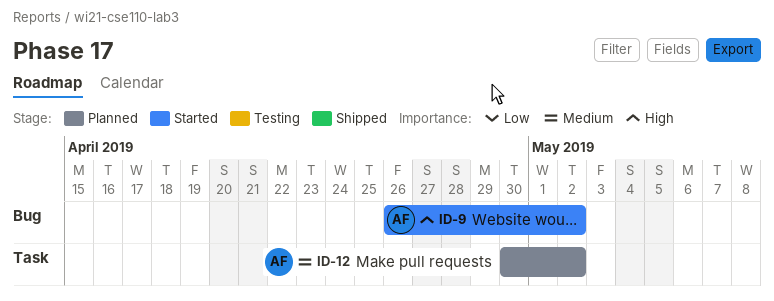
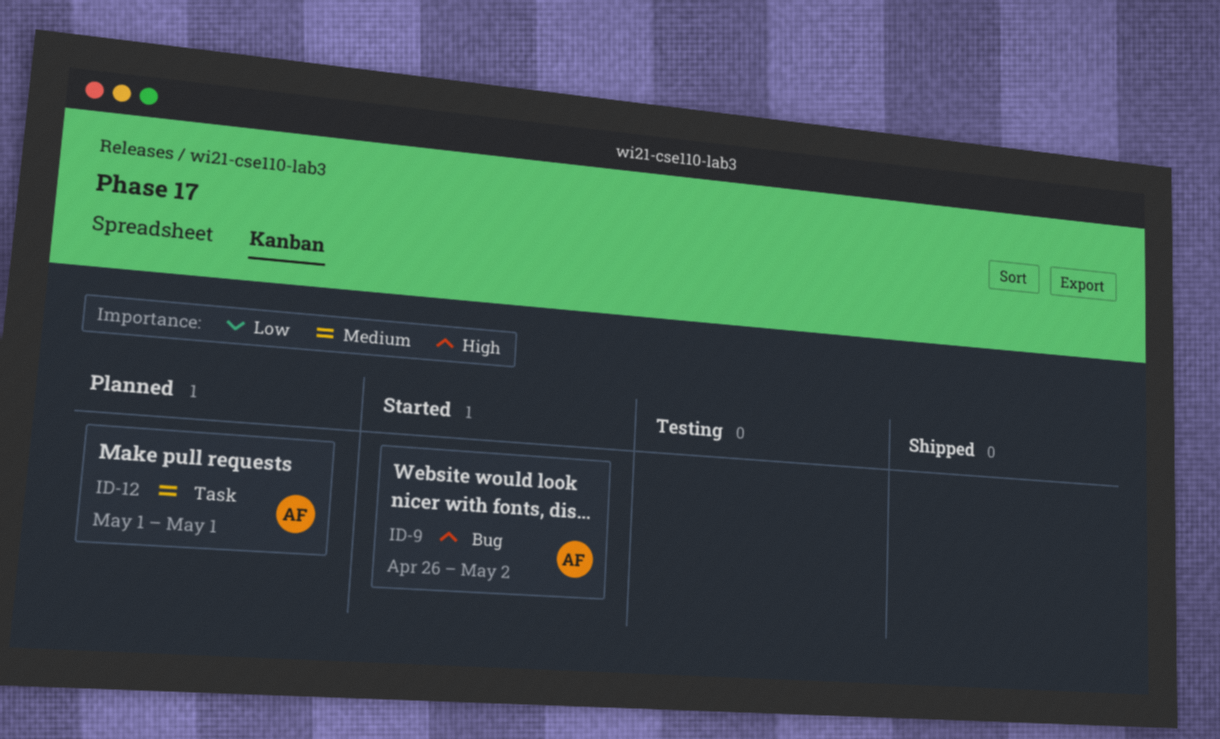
ID-12, start: Apr 30 -> May 1
ID-12, due: May 2 -> May 1

